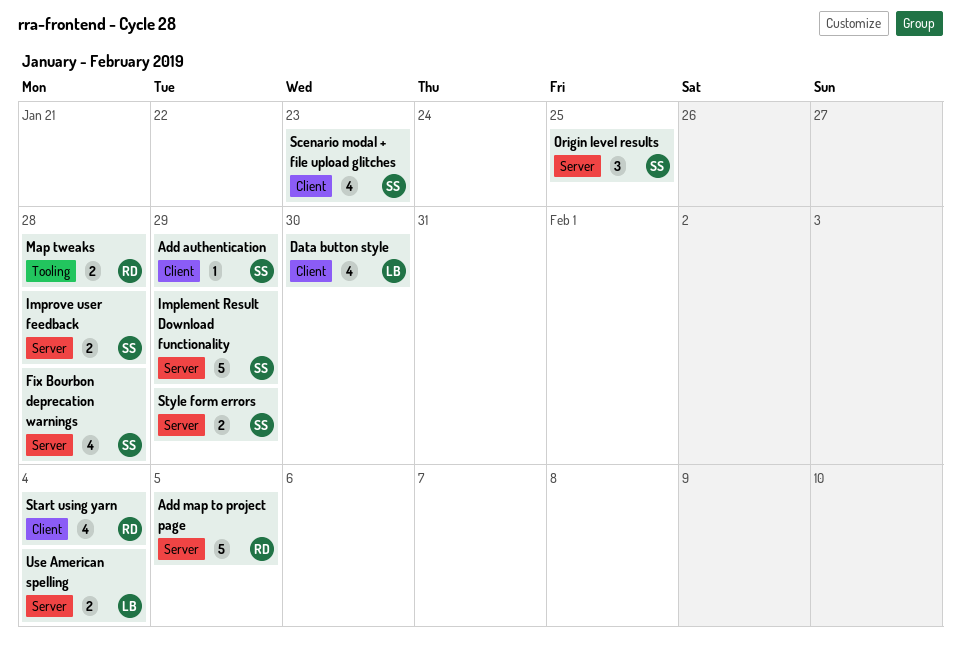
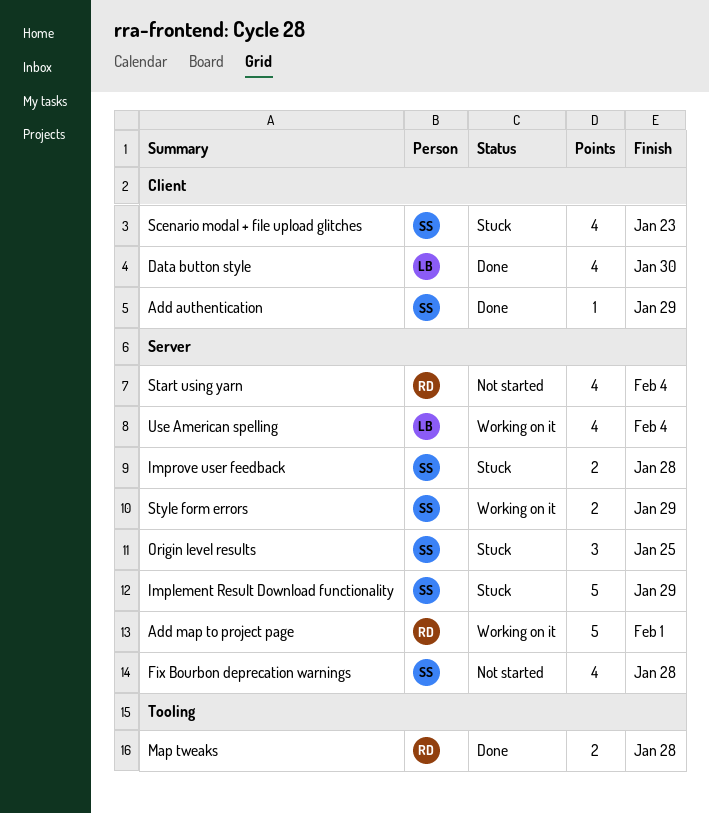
Add map to project page, due: Feb 5 -> Feb 1
Start using yarn, label: Client -> Server
Use American spelling, estimate: 2 -> 4

